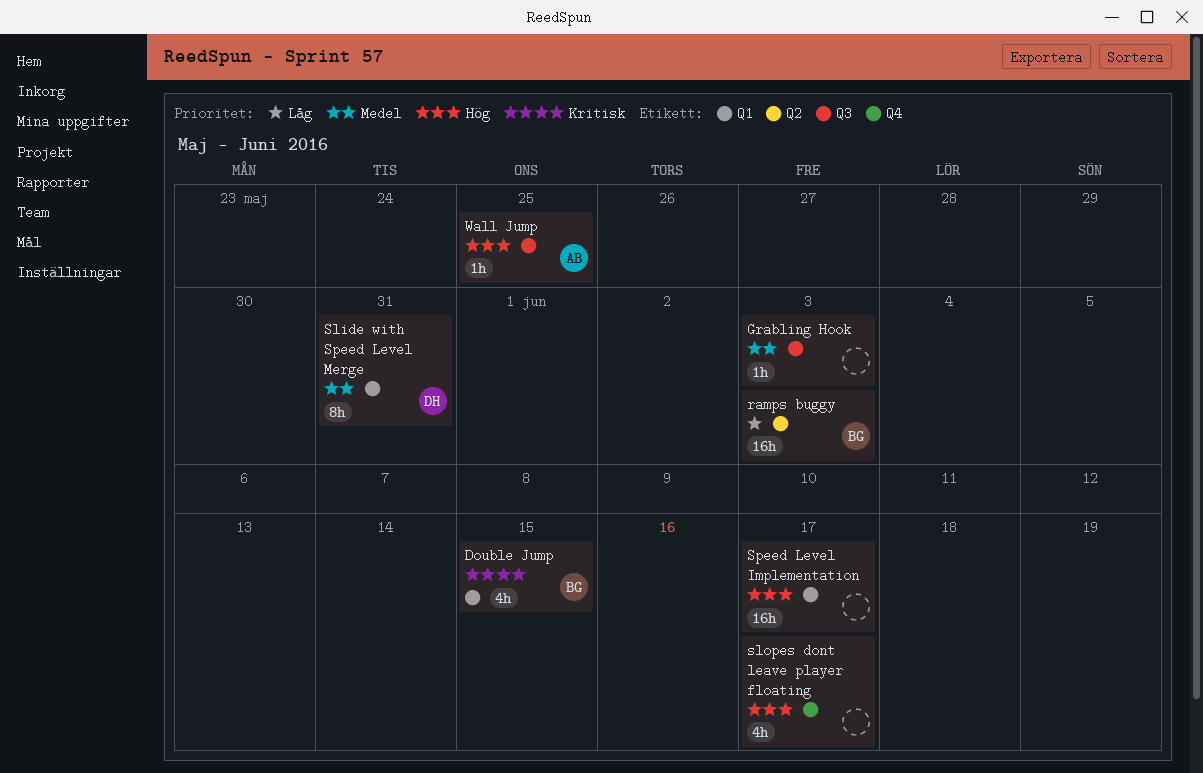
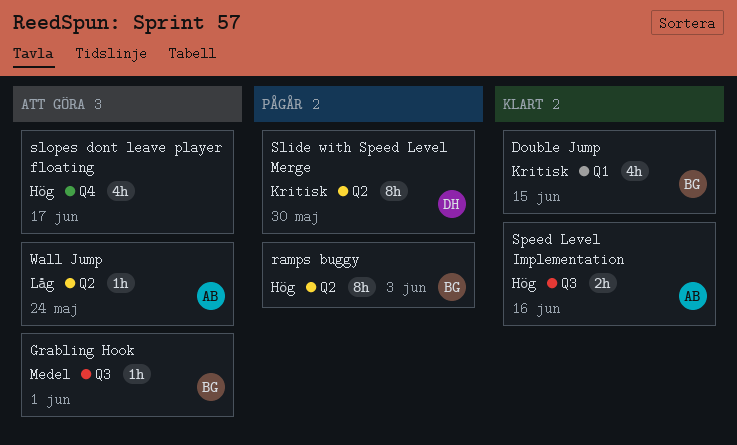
Grabling Hook, owner: none -> BG
Grabling Hook, due: Jun 3 -> Jun 1
ramps buggy, priority: Låg -> Hög
ramps buggy, estimate: 16h -> 8h
Slide with Speed Level Merge, priority: Medel -> Kritisk
Slide with Speed Level Merge, label: Q1 -> Q2
Slide with Speed Level Merge, due: May 31 -> May 30
Speed Level Implementation, owner: none -> AB
Speed Level Implementation, label: Q1 -> Q3
Speed Level Implementation, estimate: 16h -> 2h
Speed Level Implementation, due: Jun 17 -> Jun 16
Wall Jump, priority: Hög -> Låg
Wall Jump, label: Q3 -> Q2
Wall Jump, due: May 25 -> May 24

